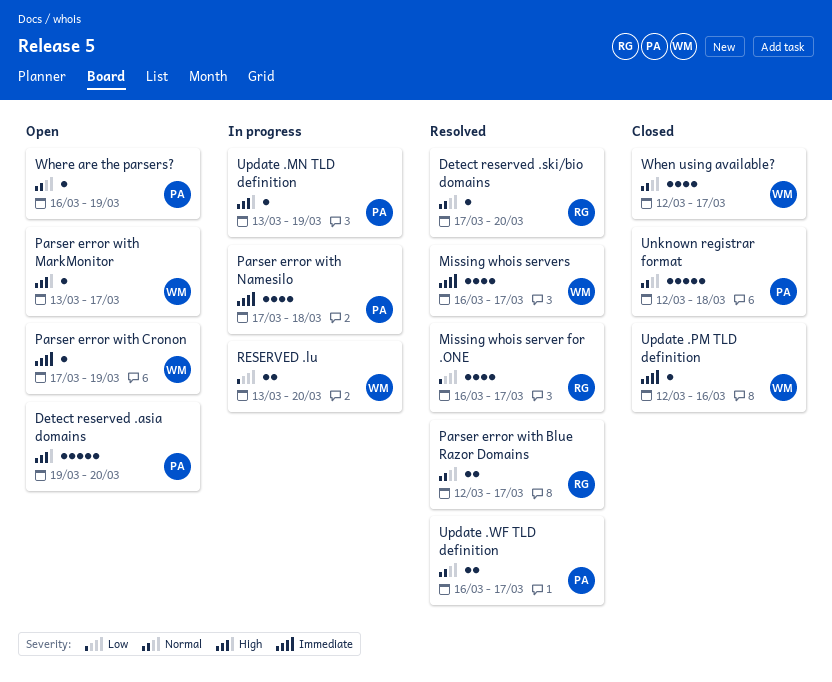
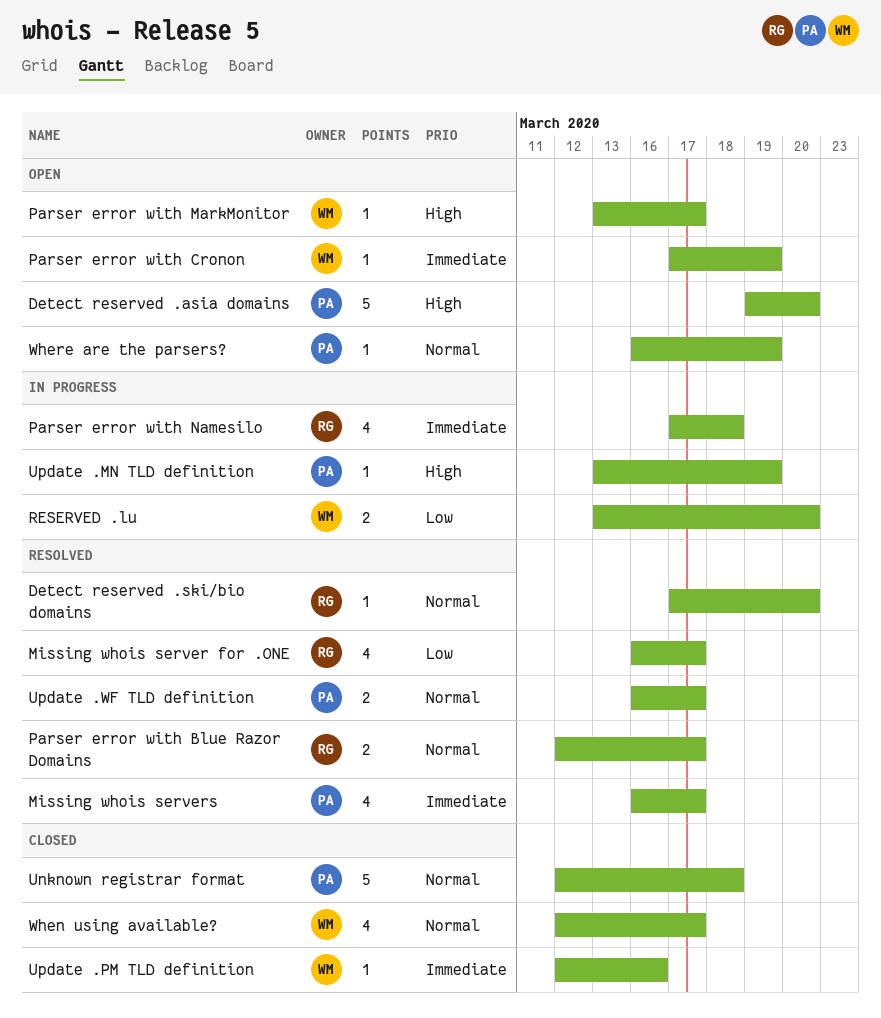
Missing whois servers, owner: WM -> PA
Parser error with Namesilo, owner: PA -> RG

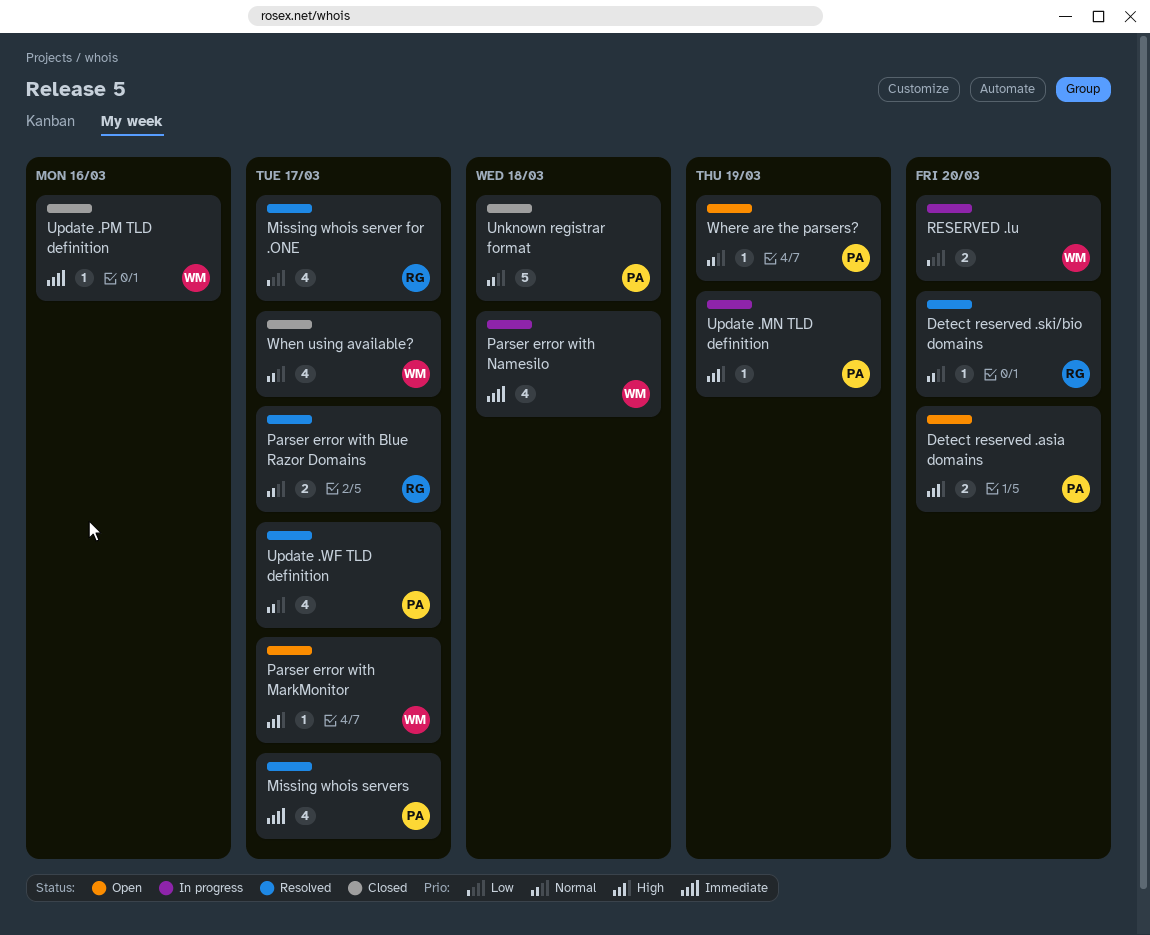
Detect reserved .asia domains, estimate: 5 -> 2
Parser error with Cronon: present -> none
Parser error with Namesilo, owner: RG -> WM
Update .WF TLD definition, estimate: 2 -> 4

